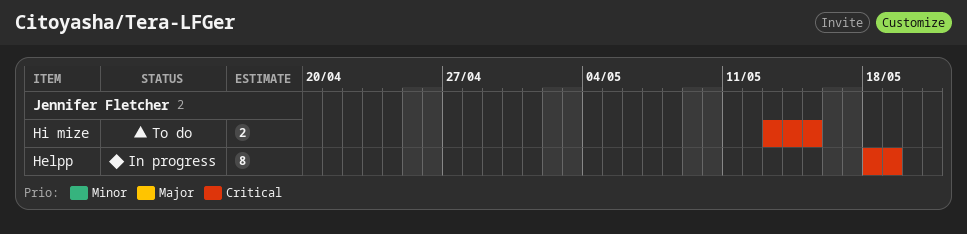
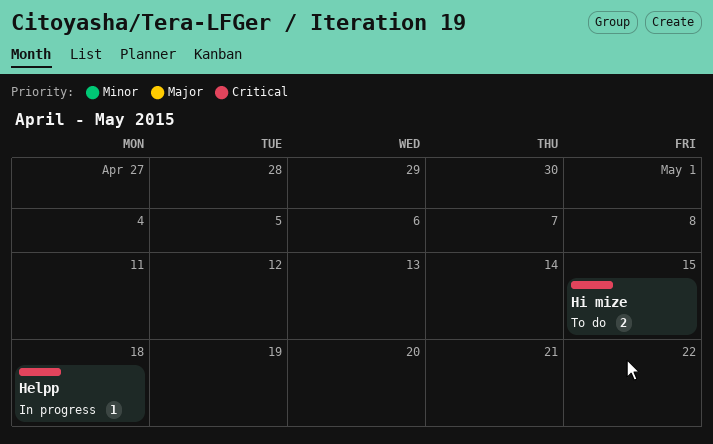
Helpp, estimate: 8 -> 1
Helpp, due: May 19 -> May 18

